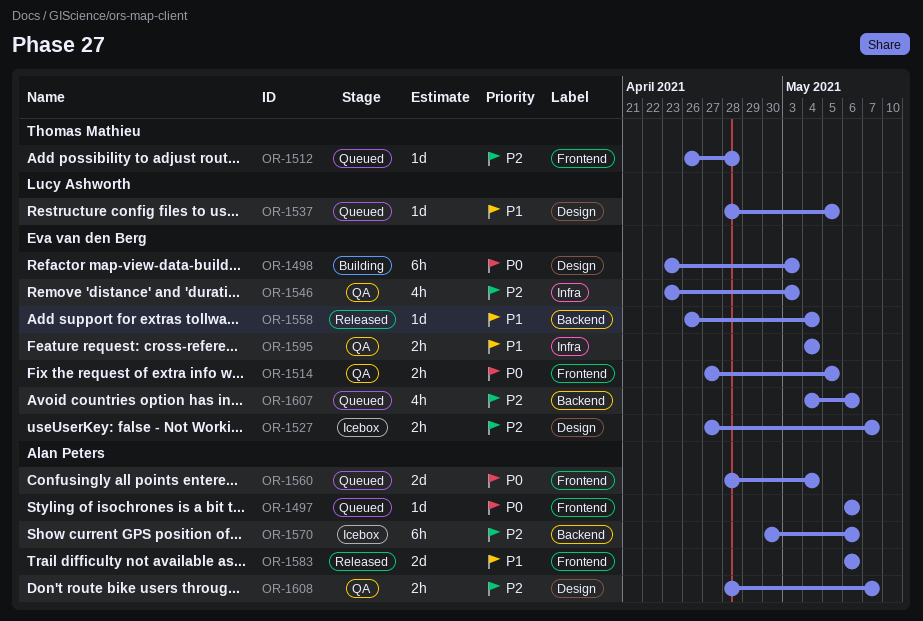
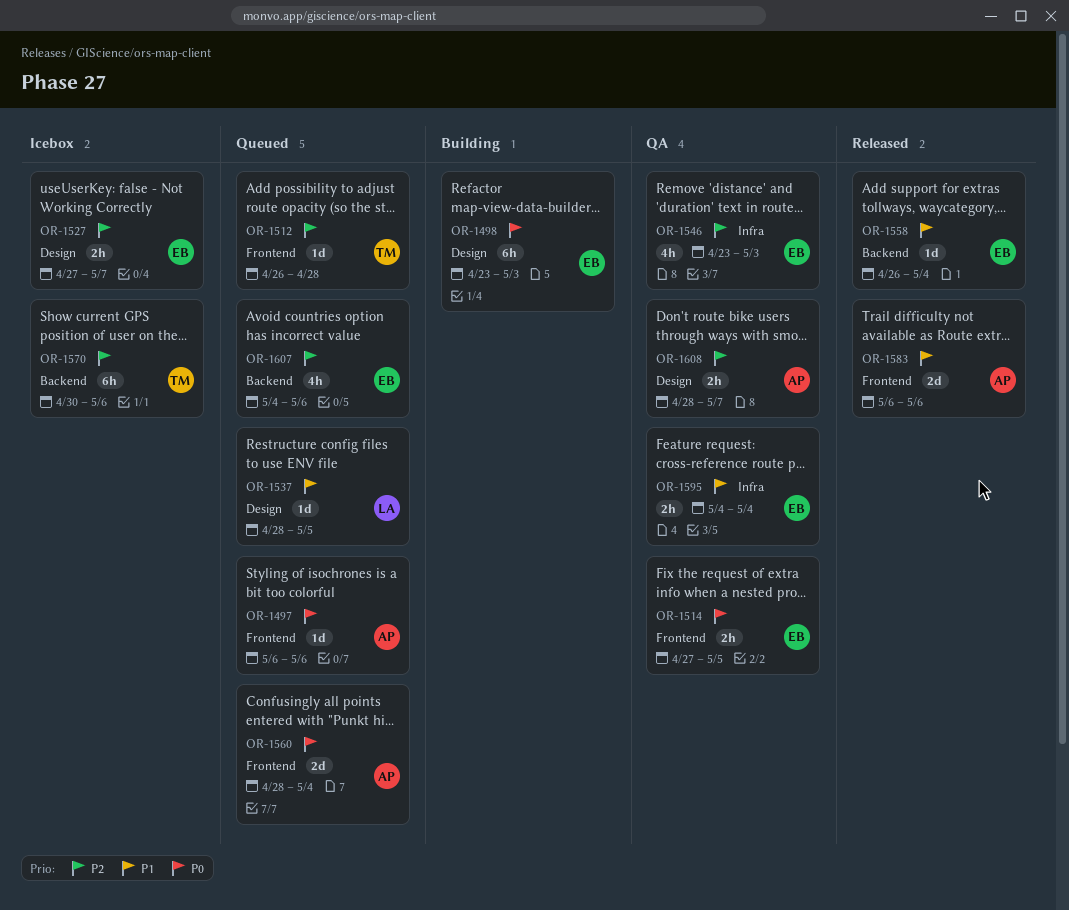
OR-1570, owner: Alan Peters -> Thomas Mathieu

